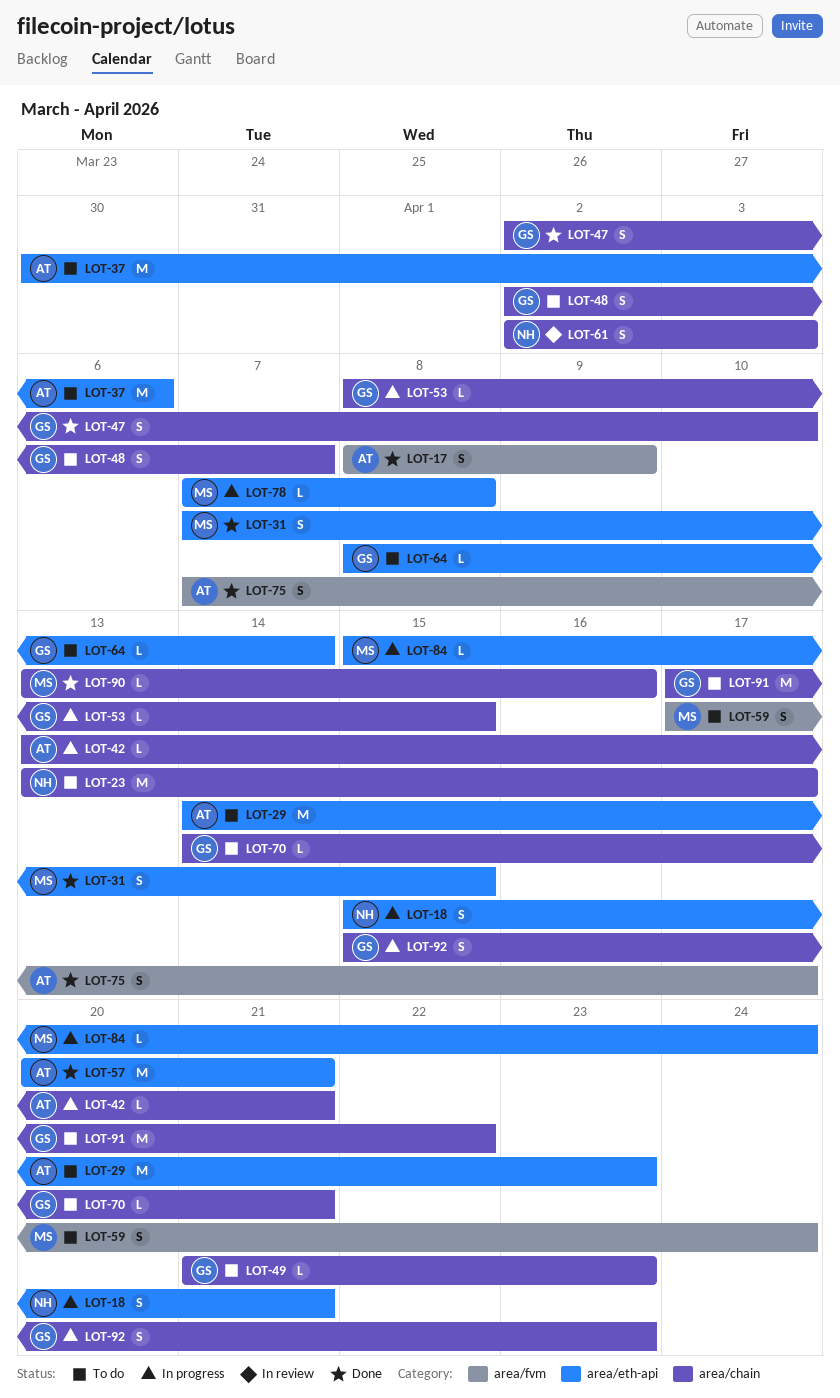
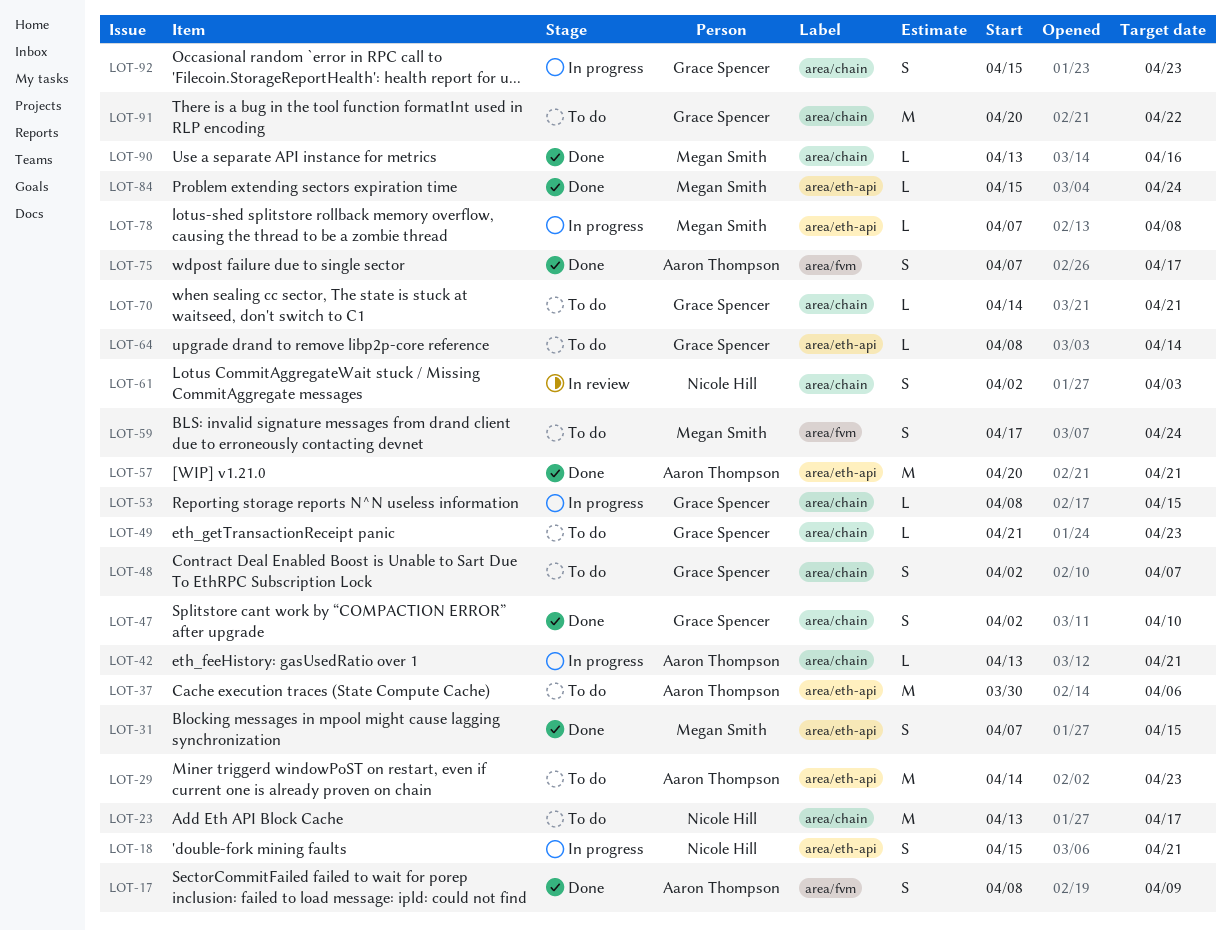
LOT-84, status: In progress -> Done
LOT-91, start: Apr 17 -> Apr 20

